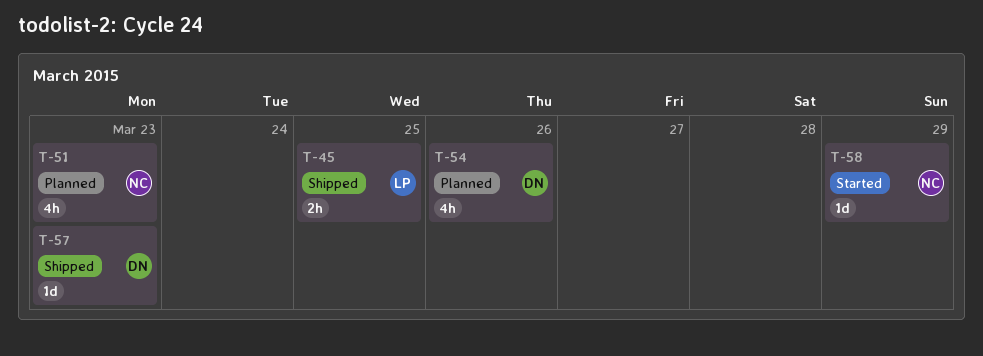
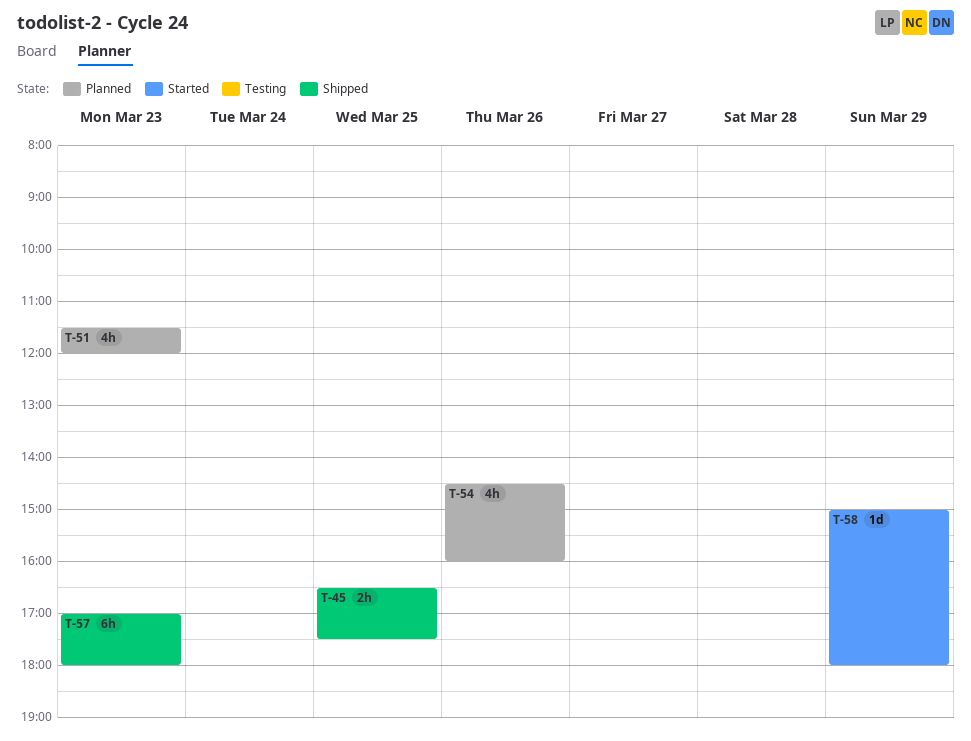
T-57, estimate: 1d -> 6h

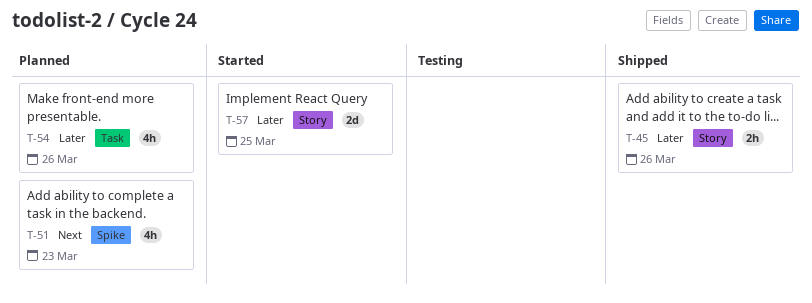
T-45, day: Mar 25 -> Mar 26
T-57, status: Shipped -> Started
T-57, estimate: 6h -> 2d
T-57, day: Mar 23 -> Mar 25
T-58: present -> none

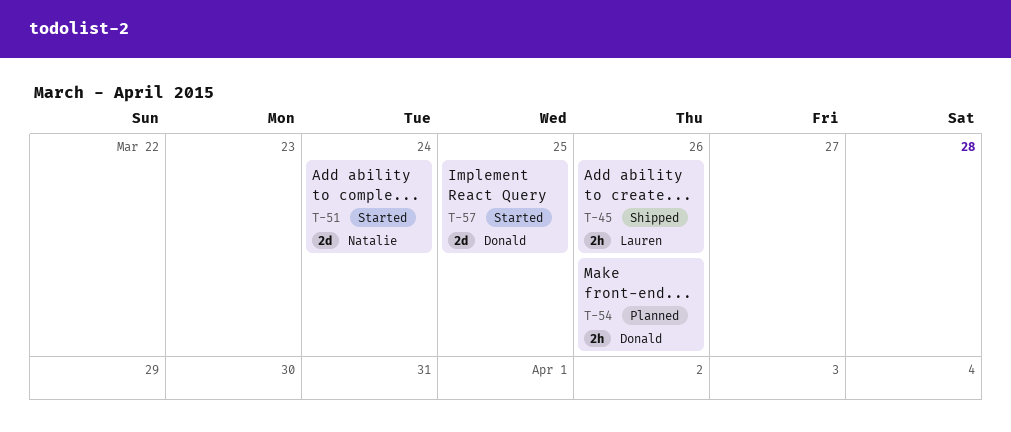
T-51, status: Planned -> Started
T-51, estimate: 4h -> 2d
T-51, day: Mar 23 -> Mar 24
T-54, estimate: 4h -> 2h

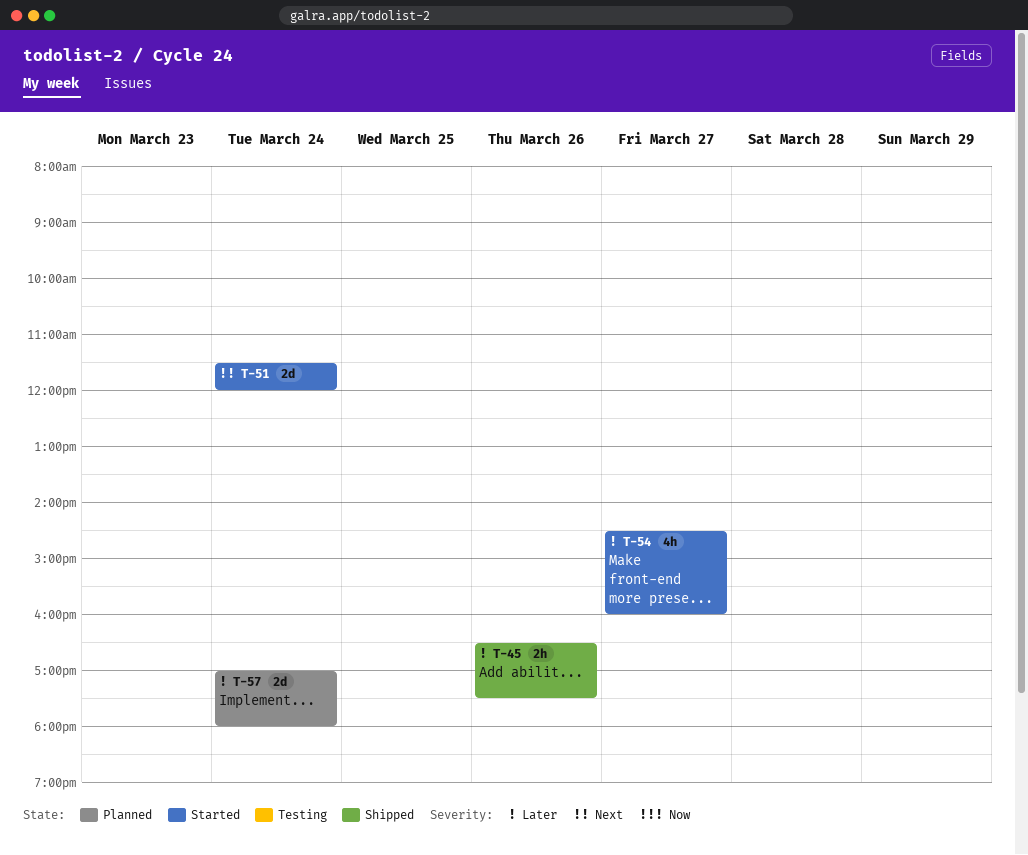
T-54, status: Planned -> Started
T-54, estimate: 2h -> 4h
T-54, day: Mar 26 -> Mar 27
T-57, status: Started -> Planned
T-57, day: Mar 25 -> Mar 24

